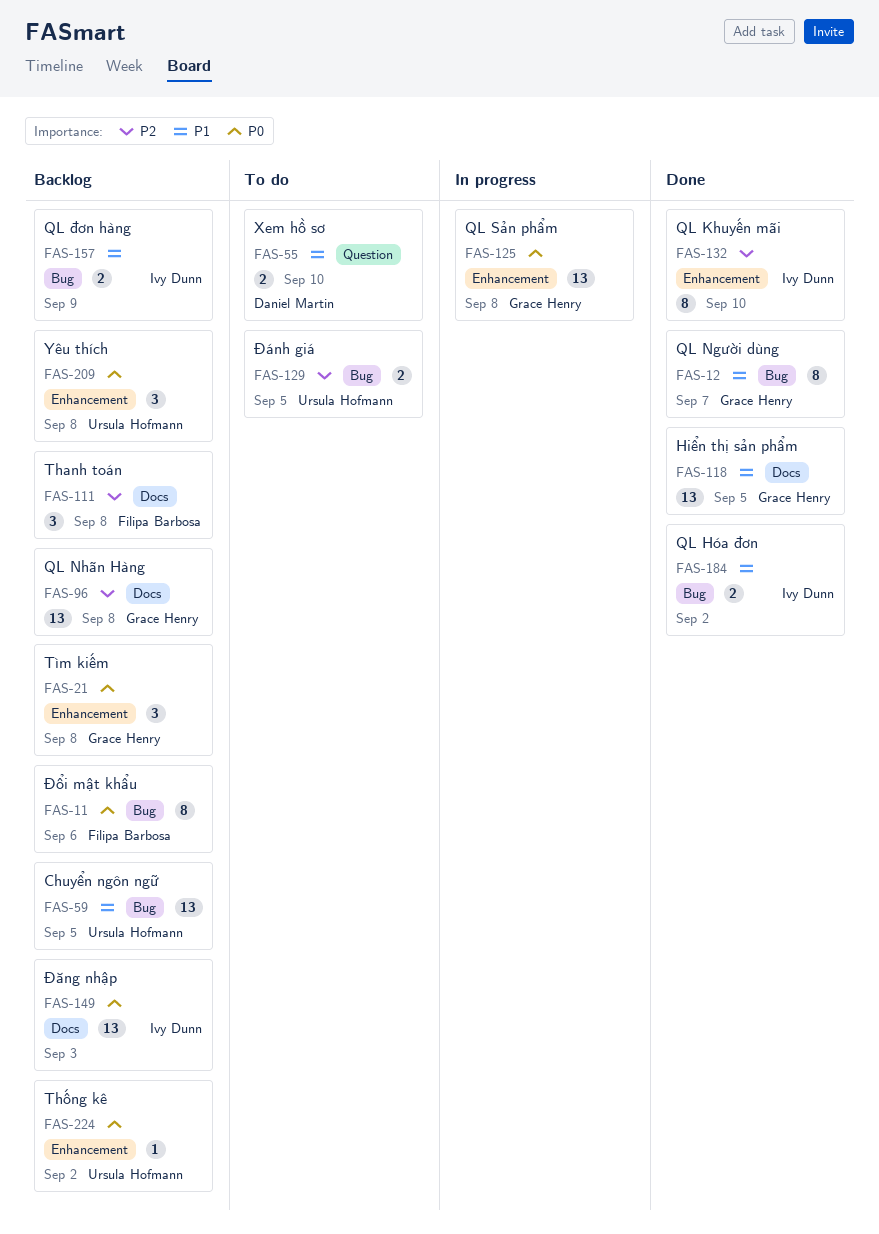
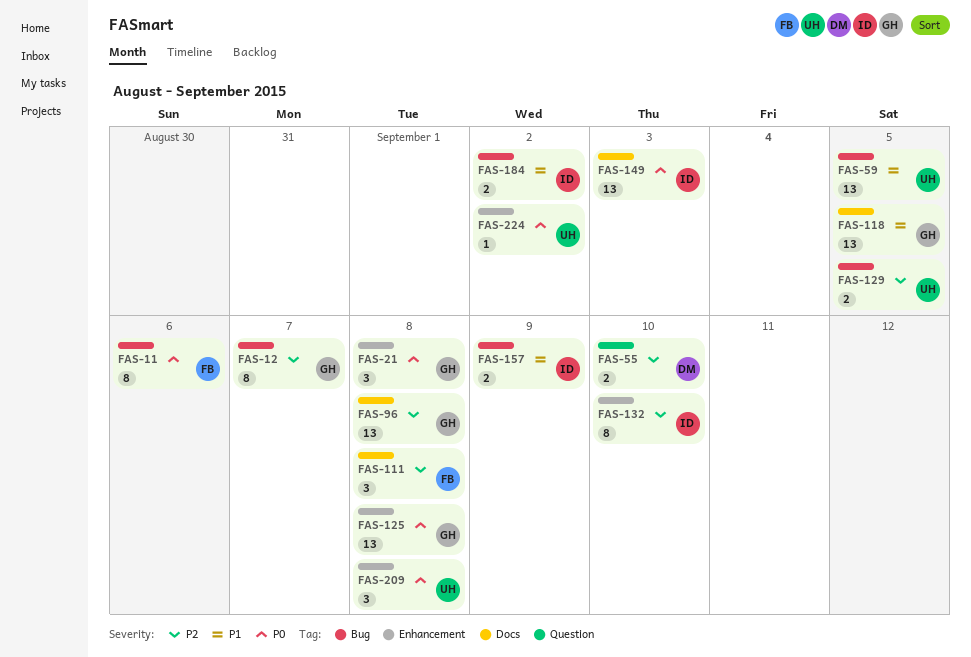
FAS-12, priority: P1 -> P2
FAS-55, priority: P1 -> P2

